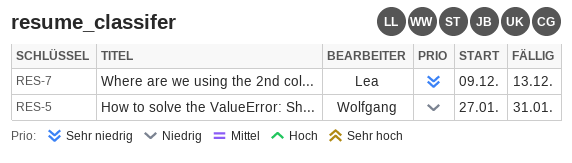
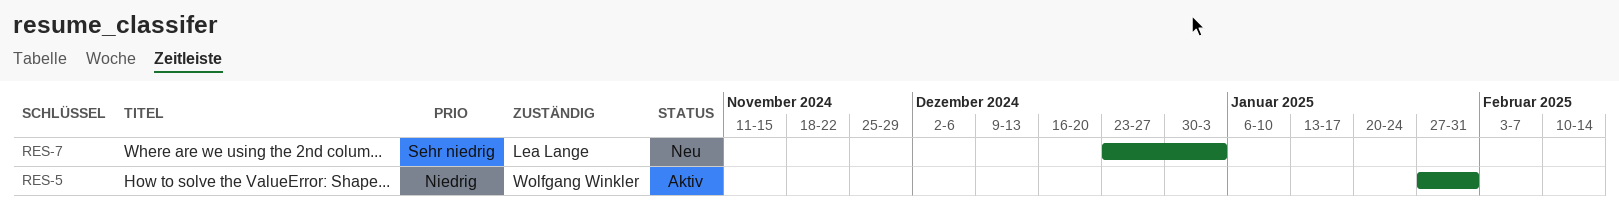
RES-7, start: Dec 9 -> Dec 23
RES-7, due: Dec 13 -> Jan 3

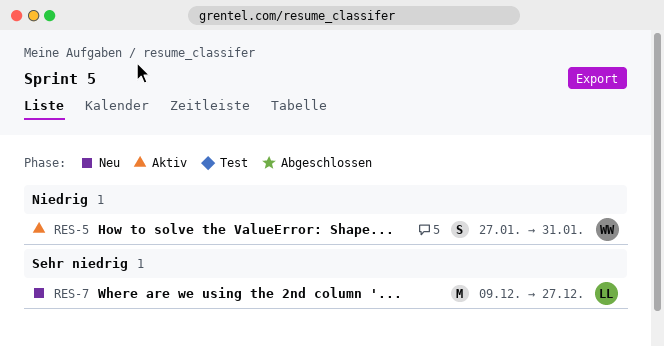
RES-7, start: Dec 23 -> Dec 9
RES-7, due: Jan 3 -> Dec 27

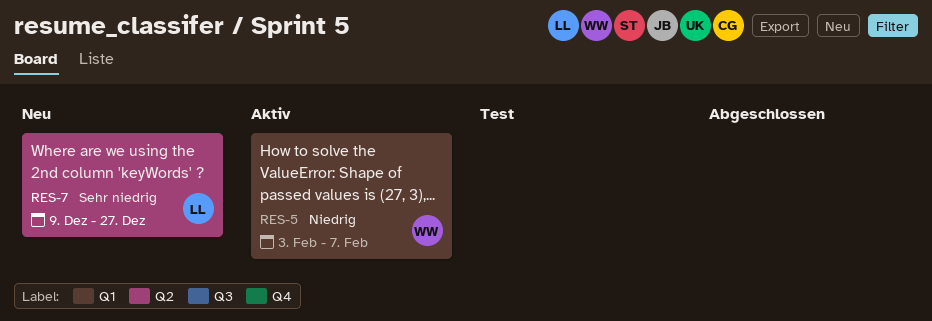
RES-5, start: Jan 27 -> Feb 3
RES-5, due: Jan 31 -> Feb 7

